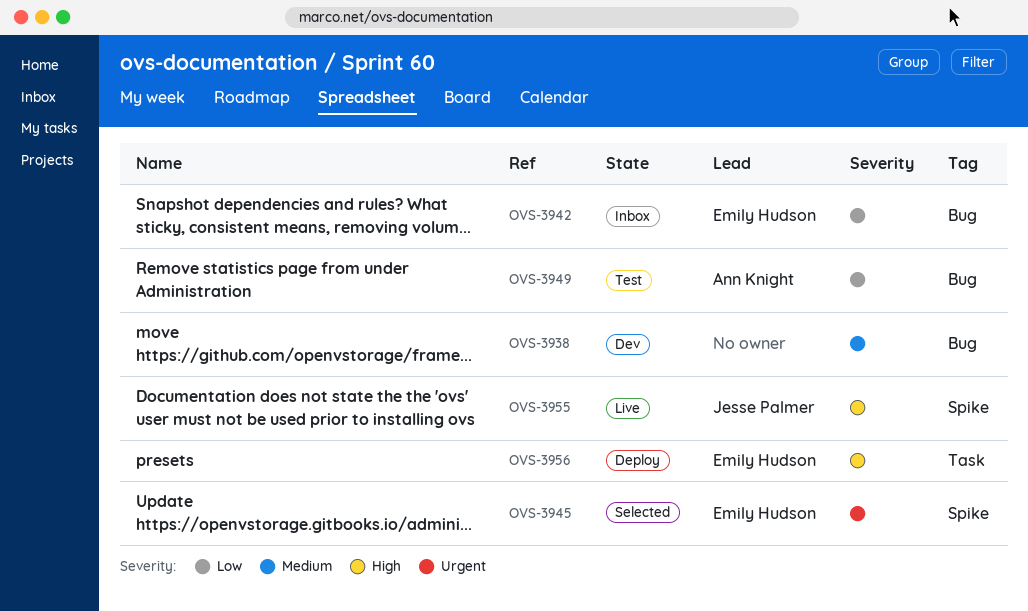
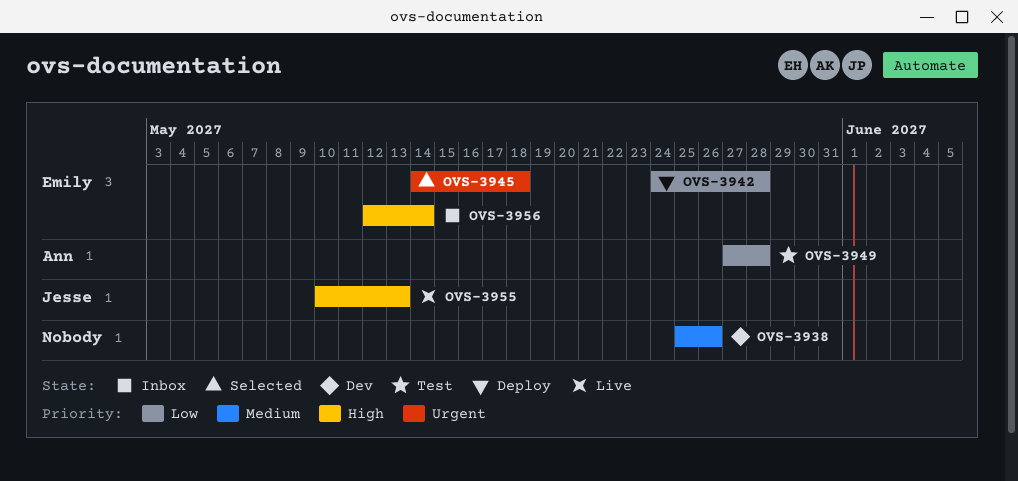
OVS-3942, status: Inbox -> Deploy
OVS-3956, status: Deploy -> Inbox

